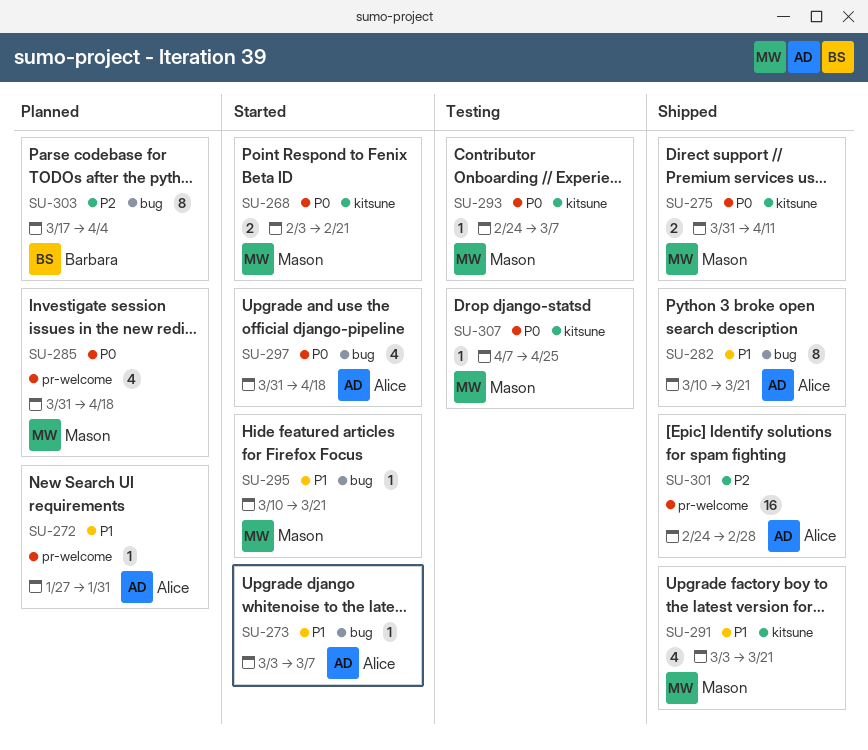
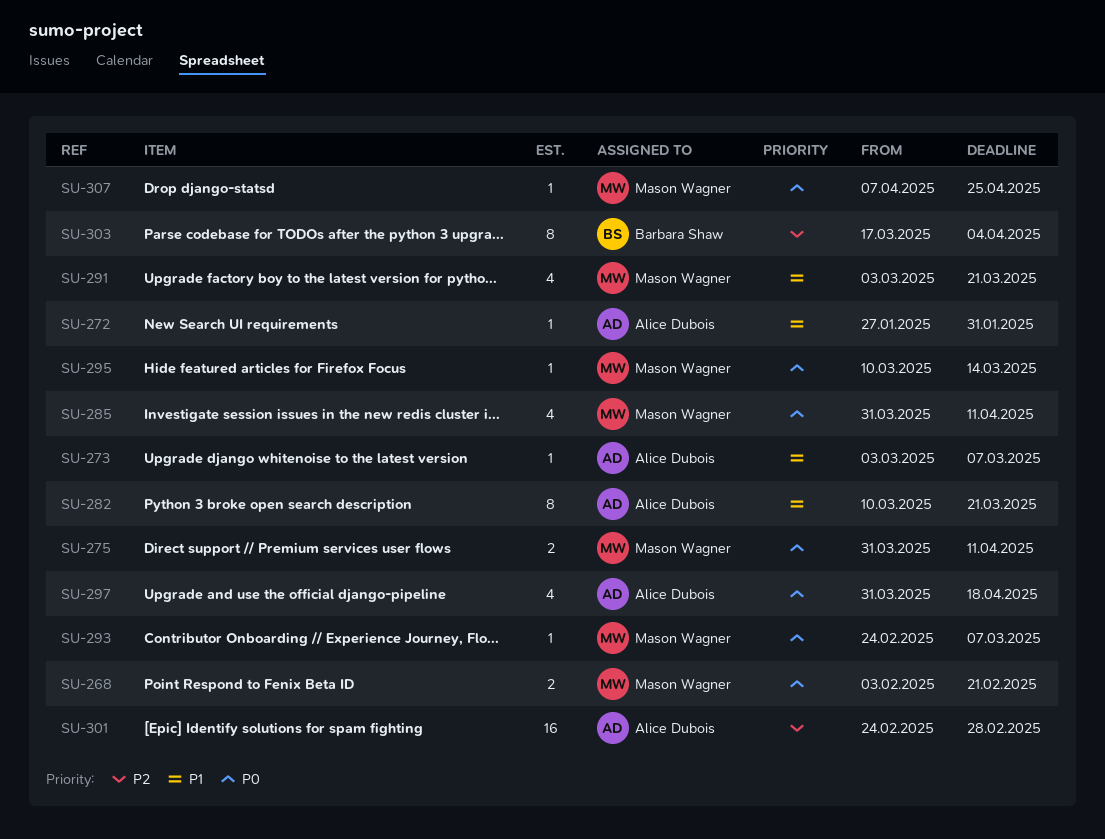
SU-285, due: Apr 18 -> Apr 11
SU-295, priority: P1 -> P0
SU-295, due: Mar 21 -> Mar 14

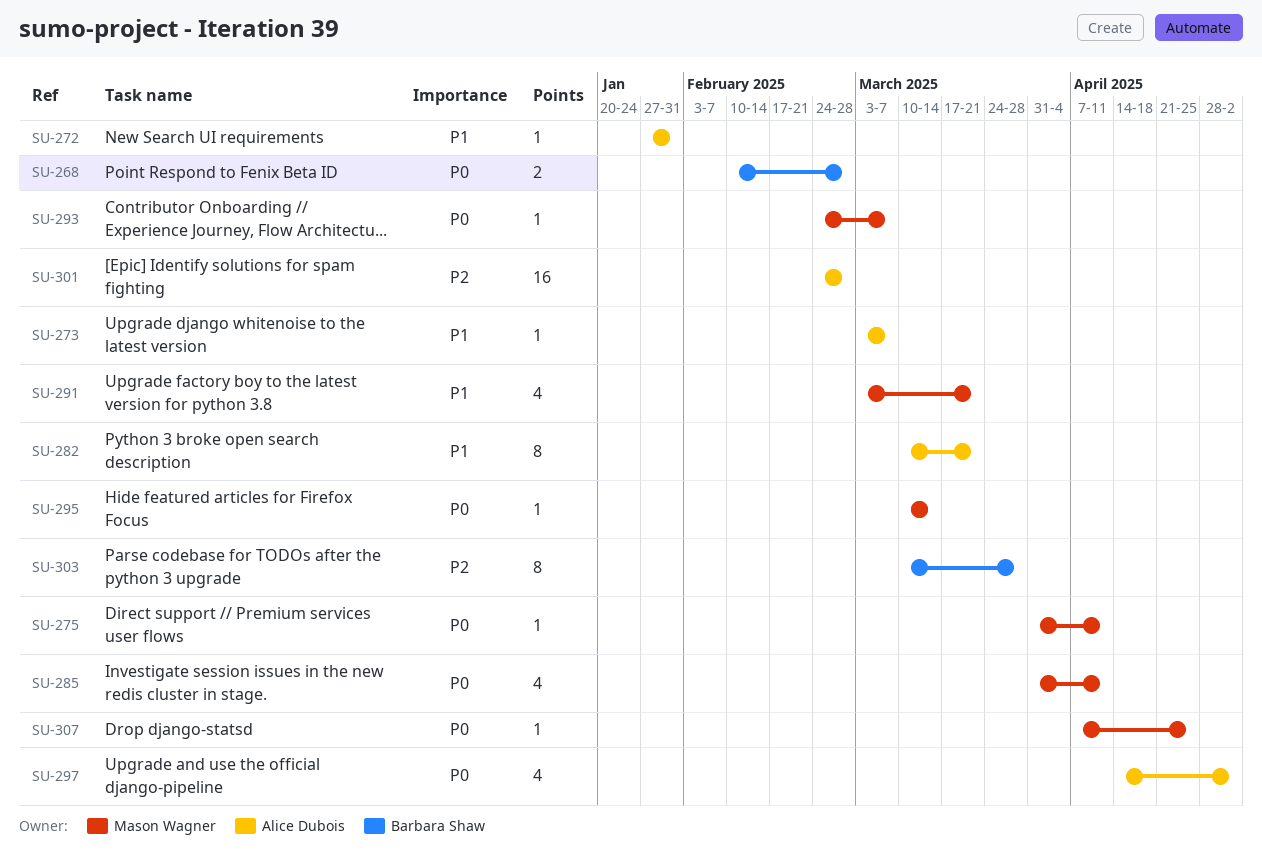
SU-268, owner: Mason Wagner -> Barbara Shaw
SU-268, start: Feb 3 -> Feb 10
SU-268, due: Feb 21 -> Feb 28
SU-275, estimate: 2 -> 1
SU-297, start: Mar 31 -> Apr 14
SU-297, due: Apr 18 -> May 2
SU-303, start: Mar 17 -> Mar 10
SU-303, due: Apr 4 -> Mar 28

